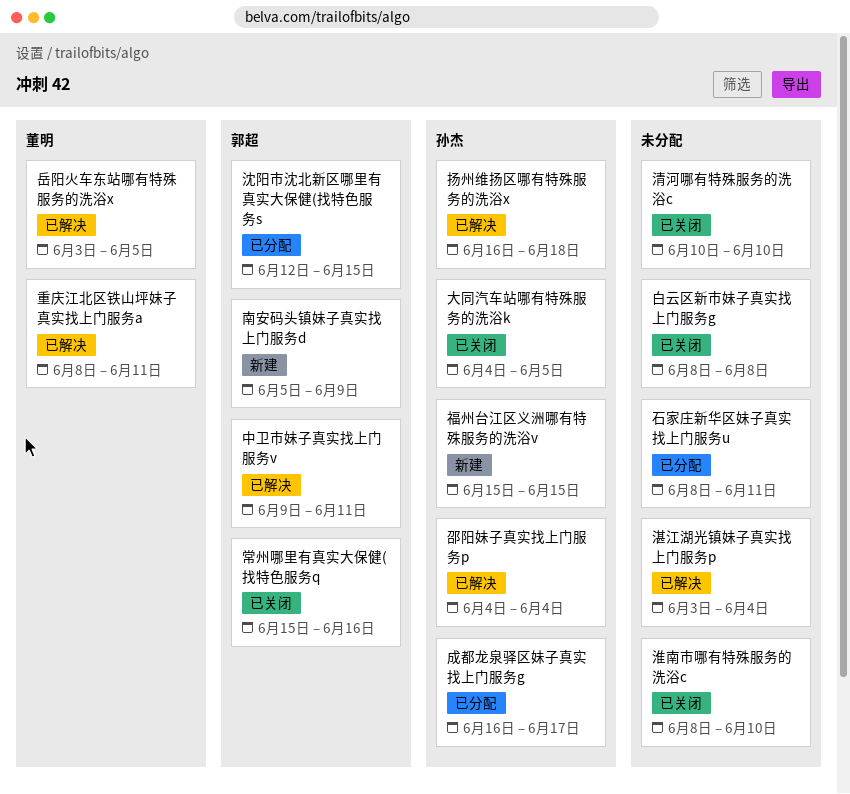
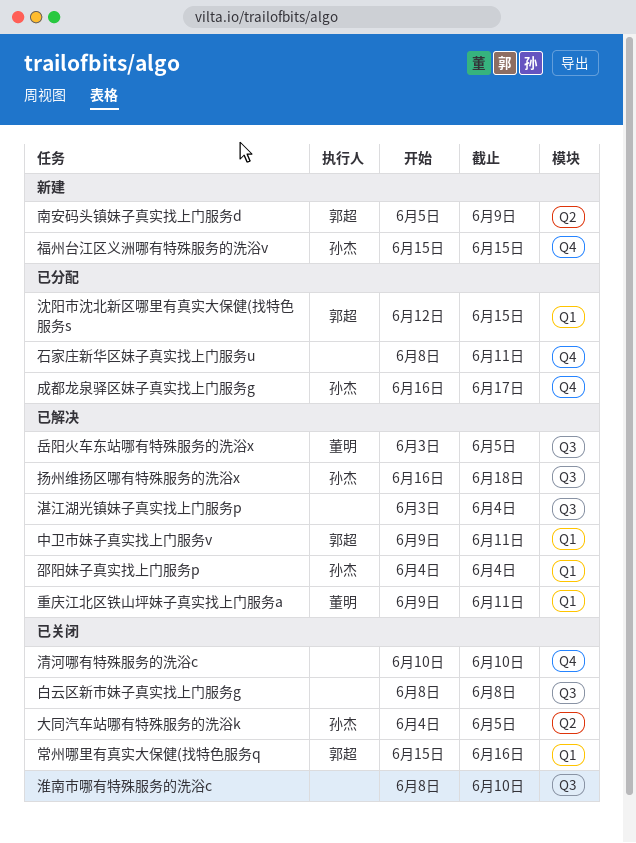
重庆江北区铁山坪妹子真实找上门服务a, start: Jun 8 -> Jun 9

